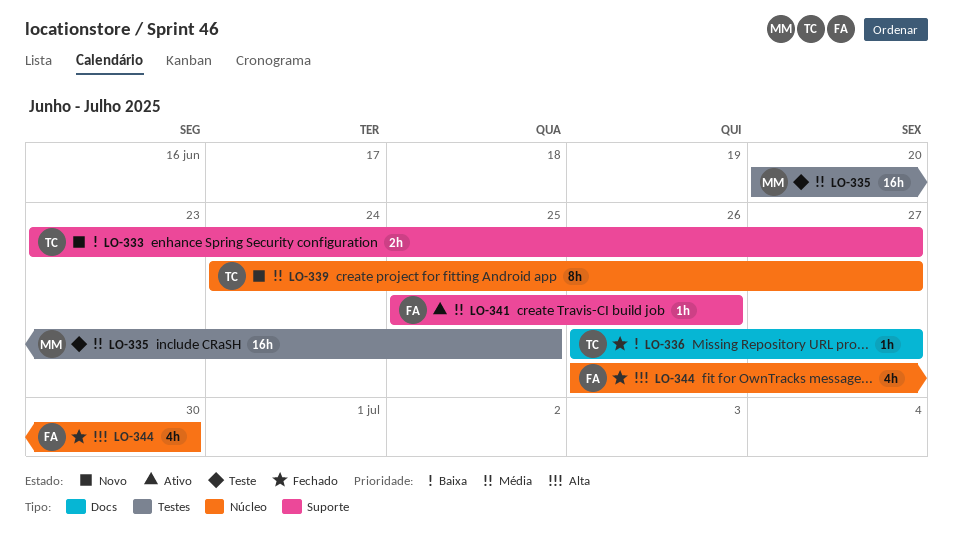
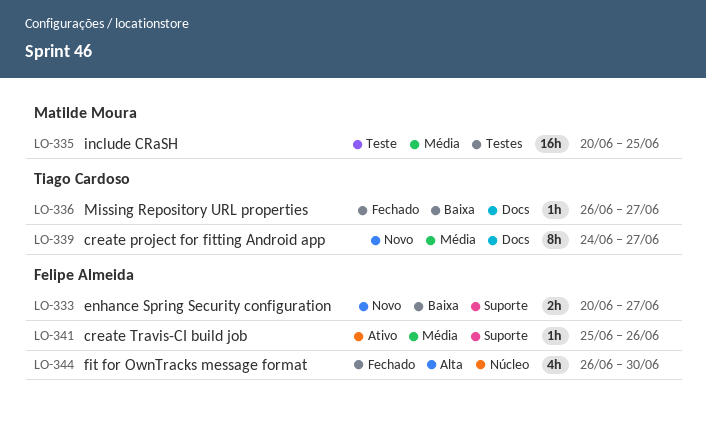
LO-333, owner: Tiago Cardoso -> Felipe Almeida
LO-333, start: Jun 23 -> Jun 20
LO-339, label: Núcleo -> Docs

